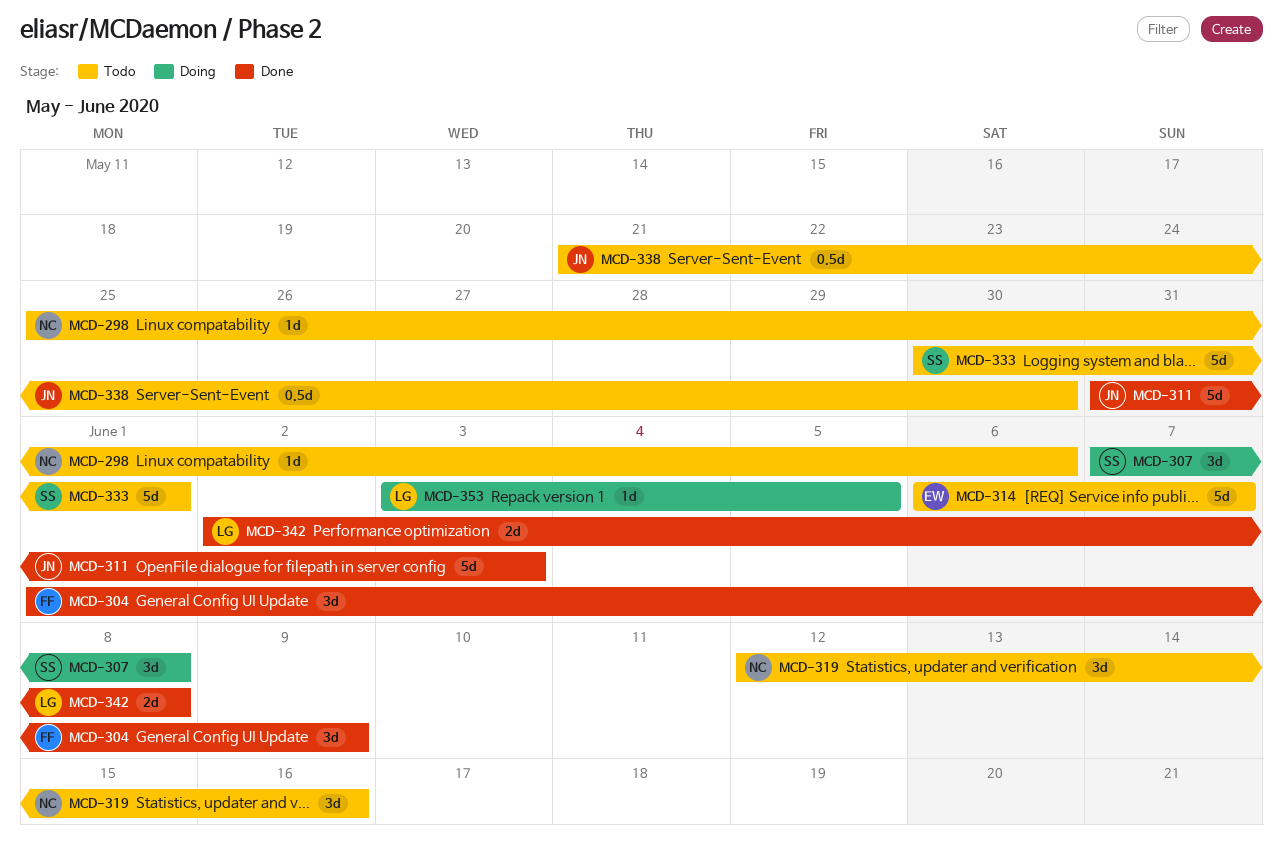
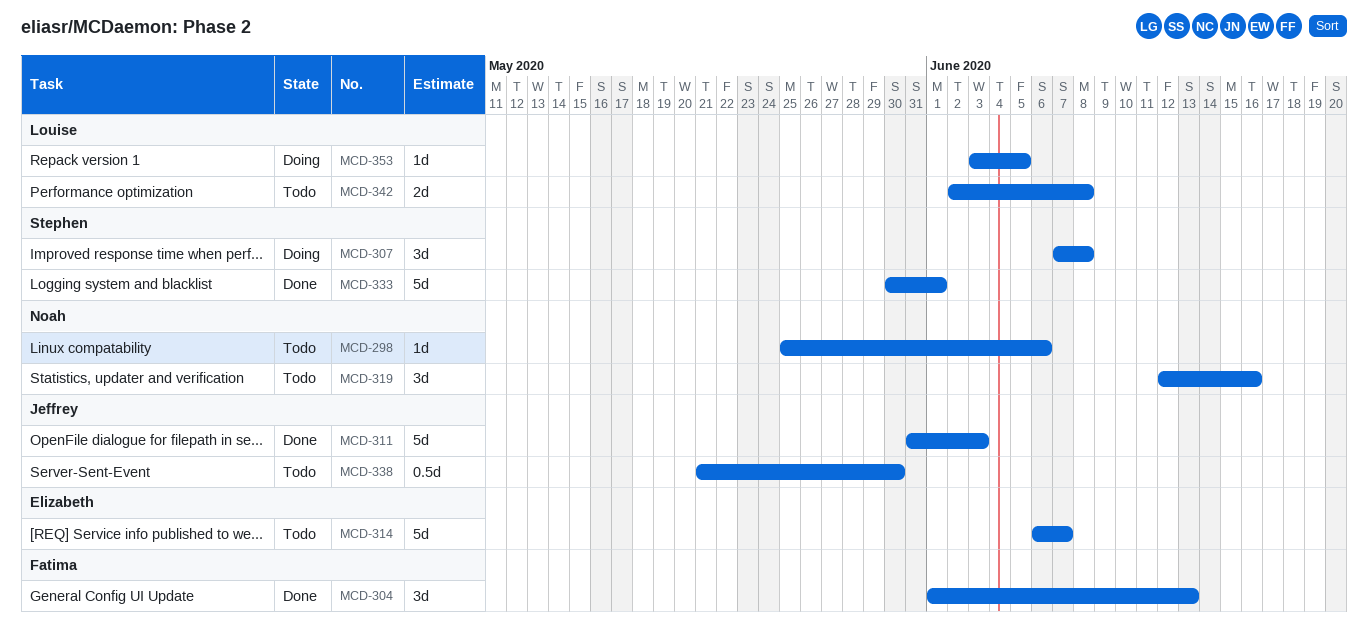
MCD-304, due: Jun 9 -> Jun 13
MCD-333, status: Todo -> Done
MCD-342, status: Done -> Todo

